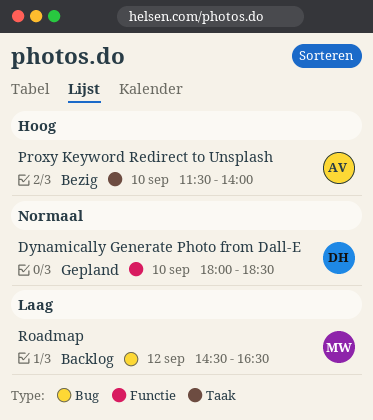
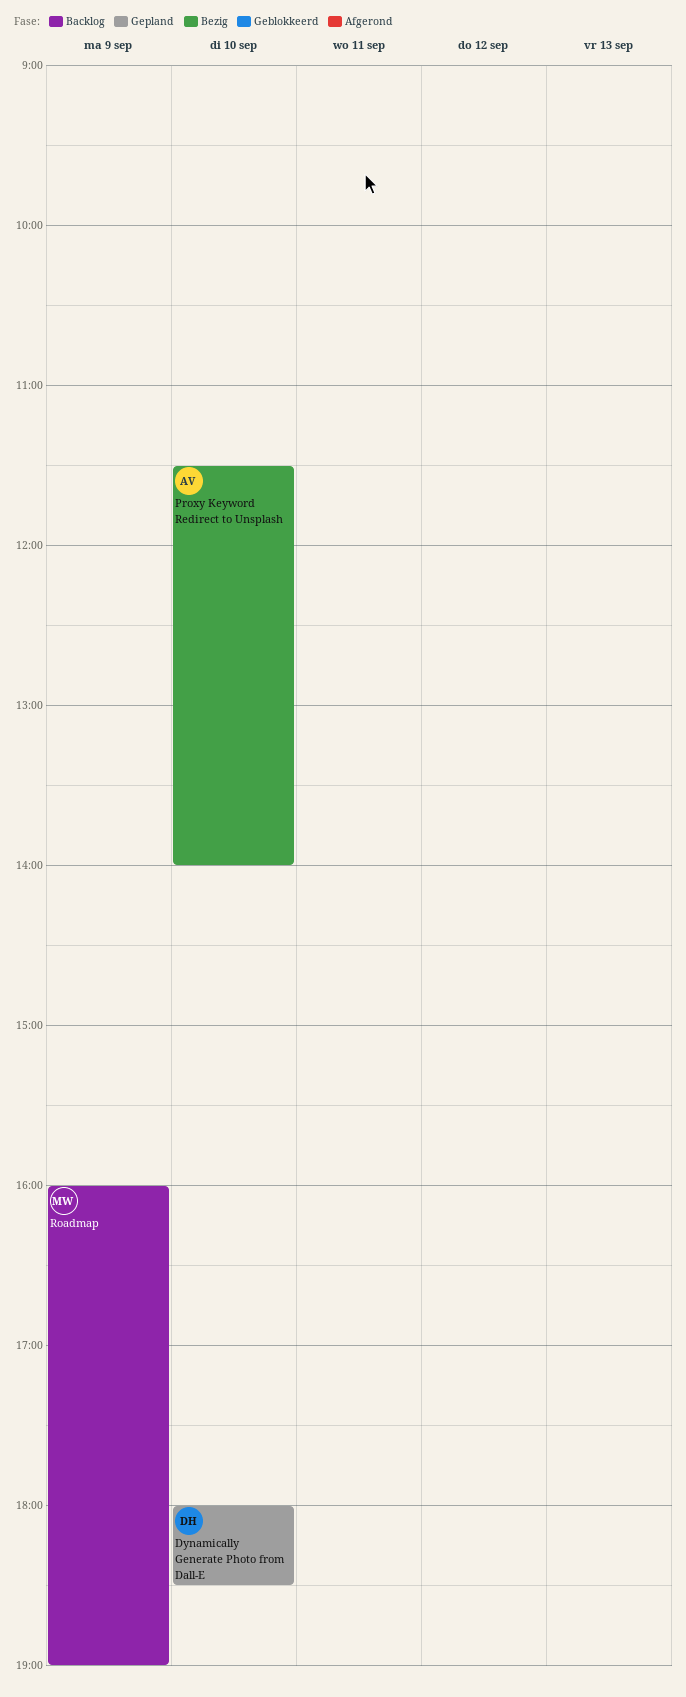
Roadmap, day: Sep 12 -> Sep 9
Roadmap, begins: 14:30 -> 16:00
Roadmap, ends: 16:30 -> 19:00

